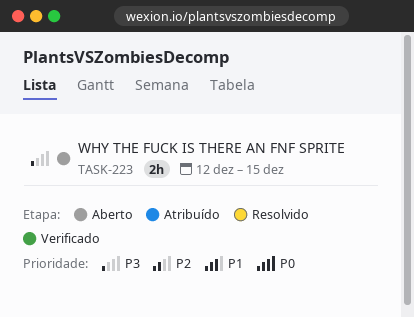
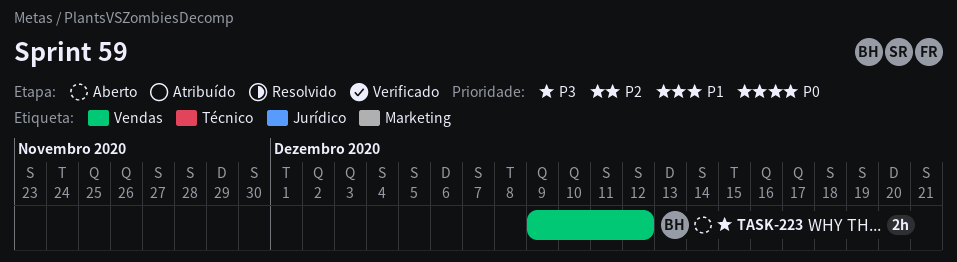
TASK-223, start: Dec 12 -> Dec 9
TASK-223, due: Dec 15 -> Dec 12

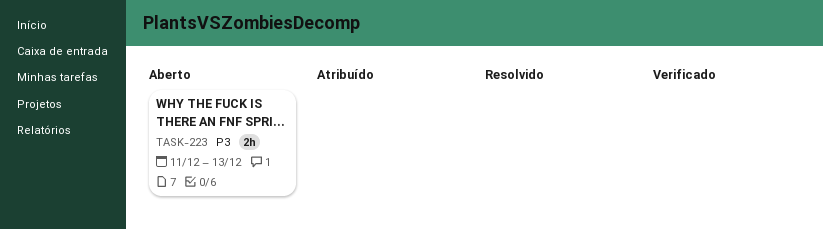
TASK-223, start: Dec 9 -> Dec 11
TASK-223, due: Dec 12 -> Dec 13

